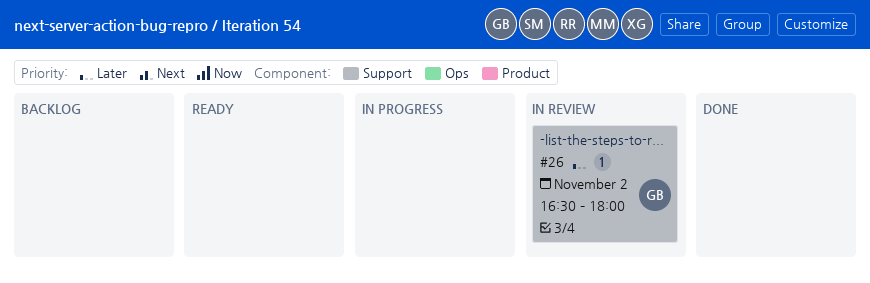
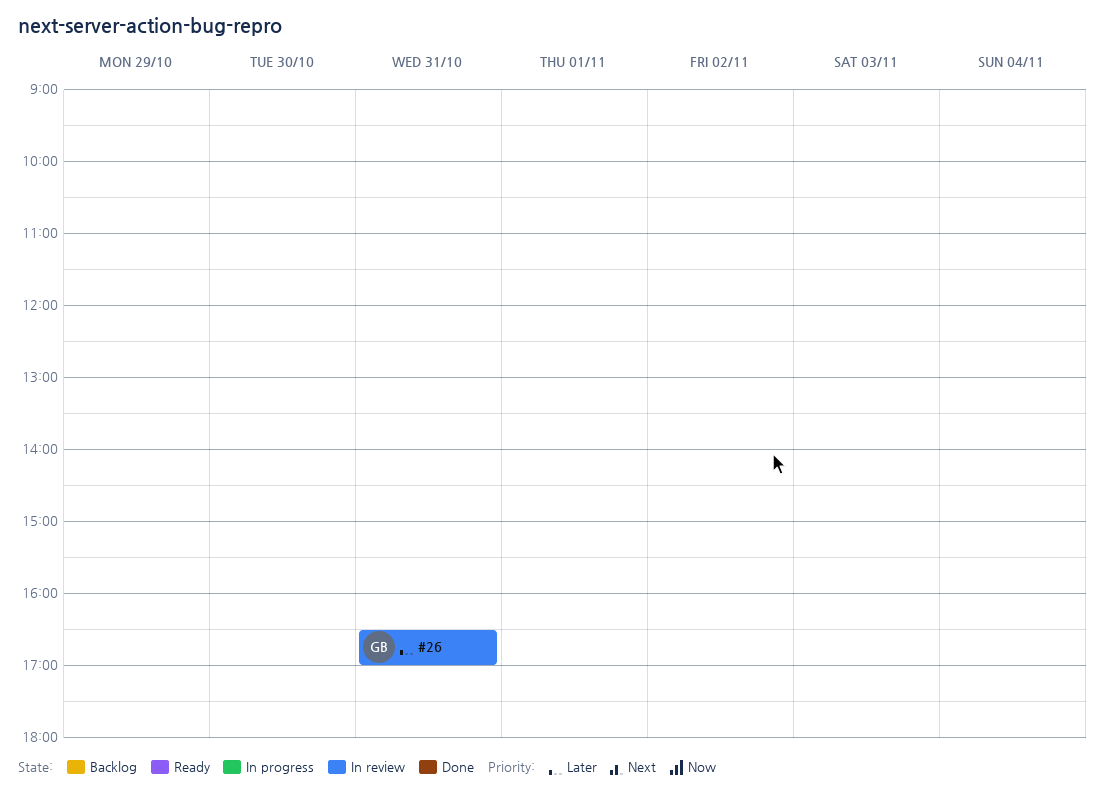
#26, day: Nov 2 -> Oct 31
#26, ends: 18:00 -> 17:00

